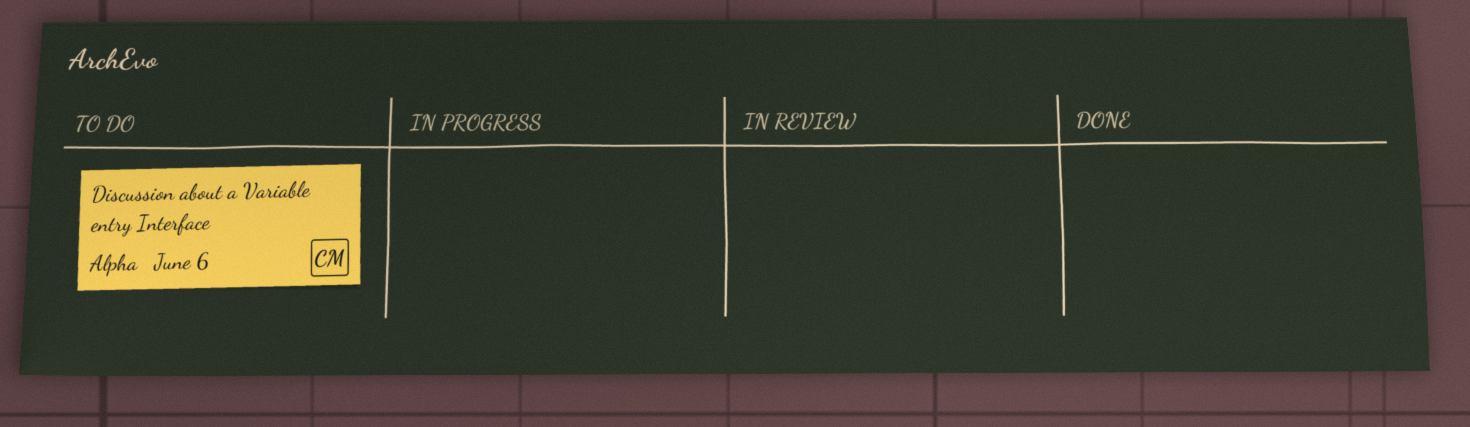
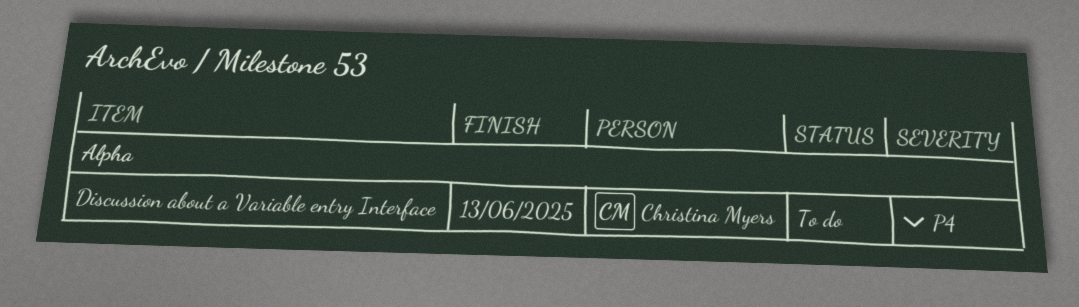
Discussion about a Variable entry Interface, due: Jun 6 -> Jun 13

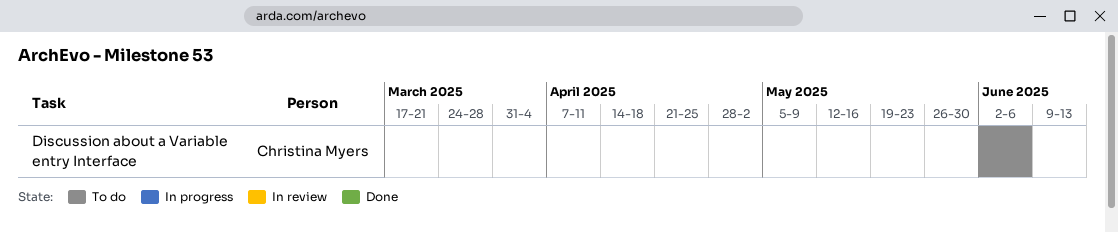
Discussion about a Variable entry Interface, due: Jun 13 -> Jun 6

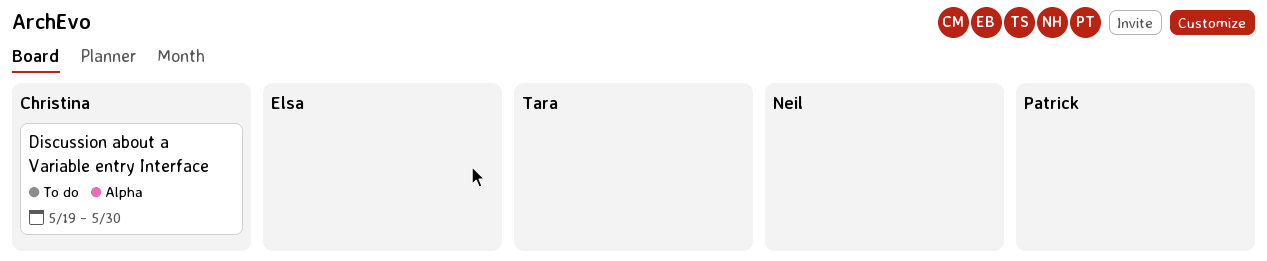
Discussion about a Variable entry Interface, start: Jun 2 -> May 19
Discussion about a Variable entry Interface, due: Jun 6 -> May 30

